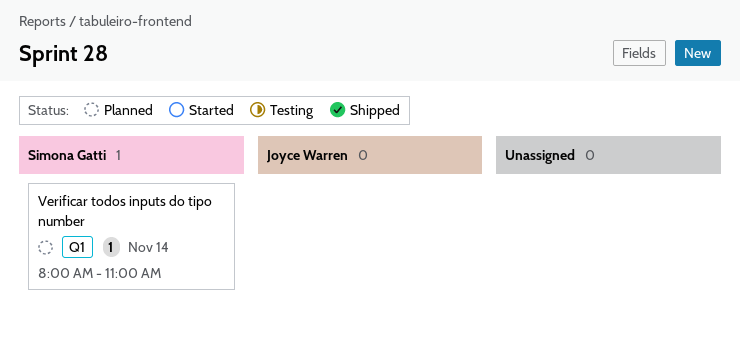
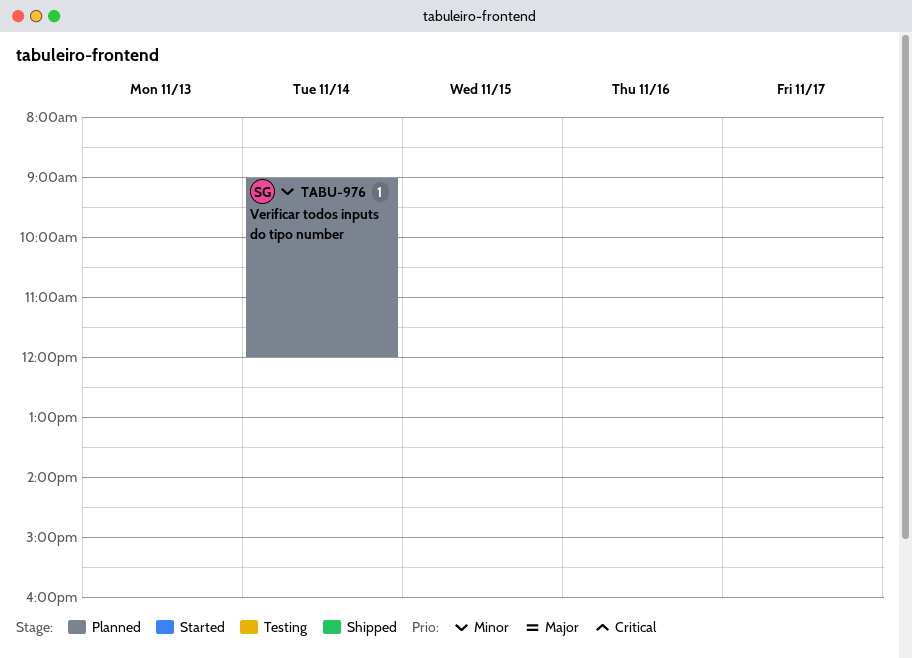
Verificar todos inputs do tipo number, begins: 08:00 -> 09:00
Verificar todos inputs do tipo number, ends: 11:00 -> 12:00

